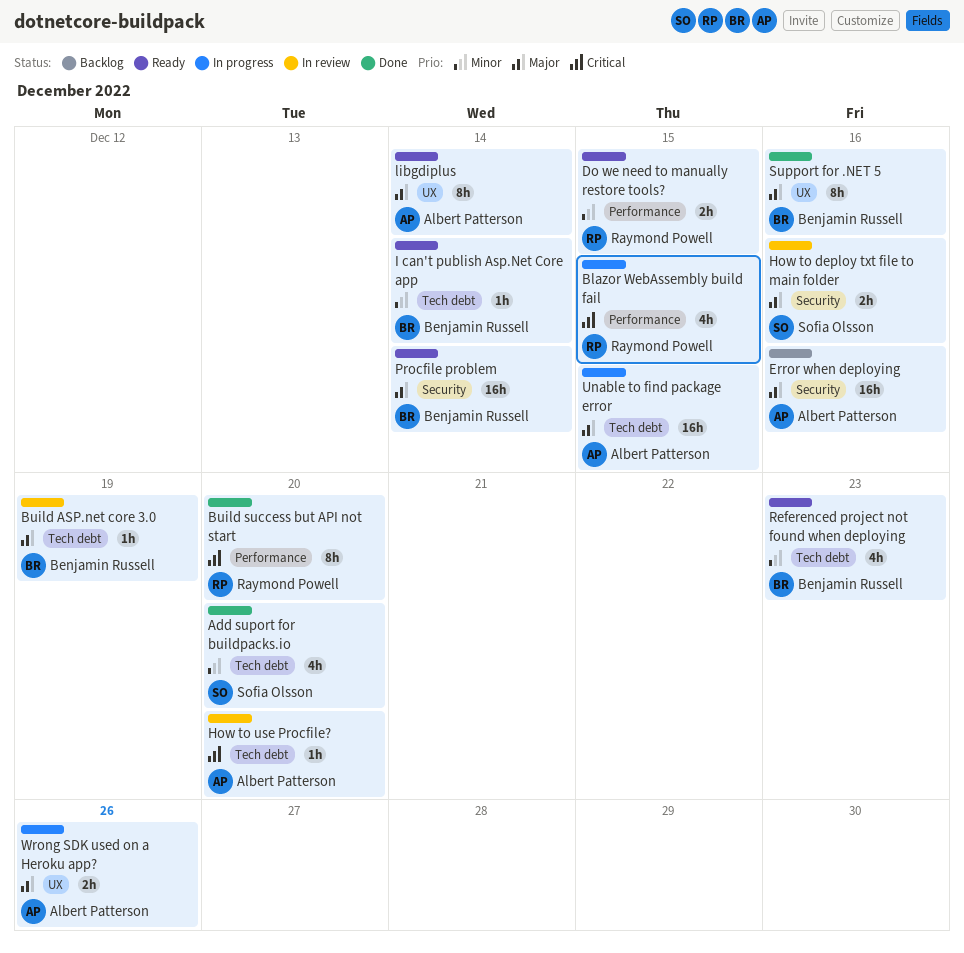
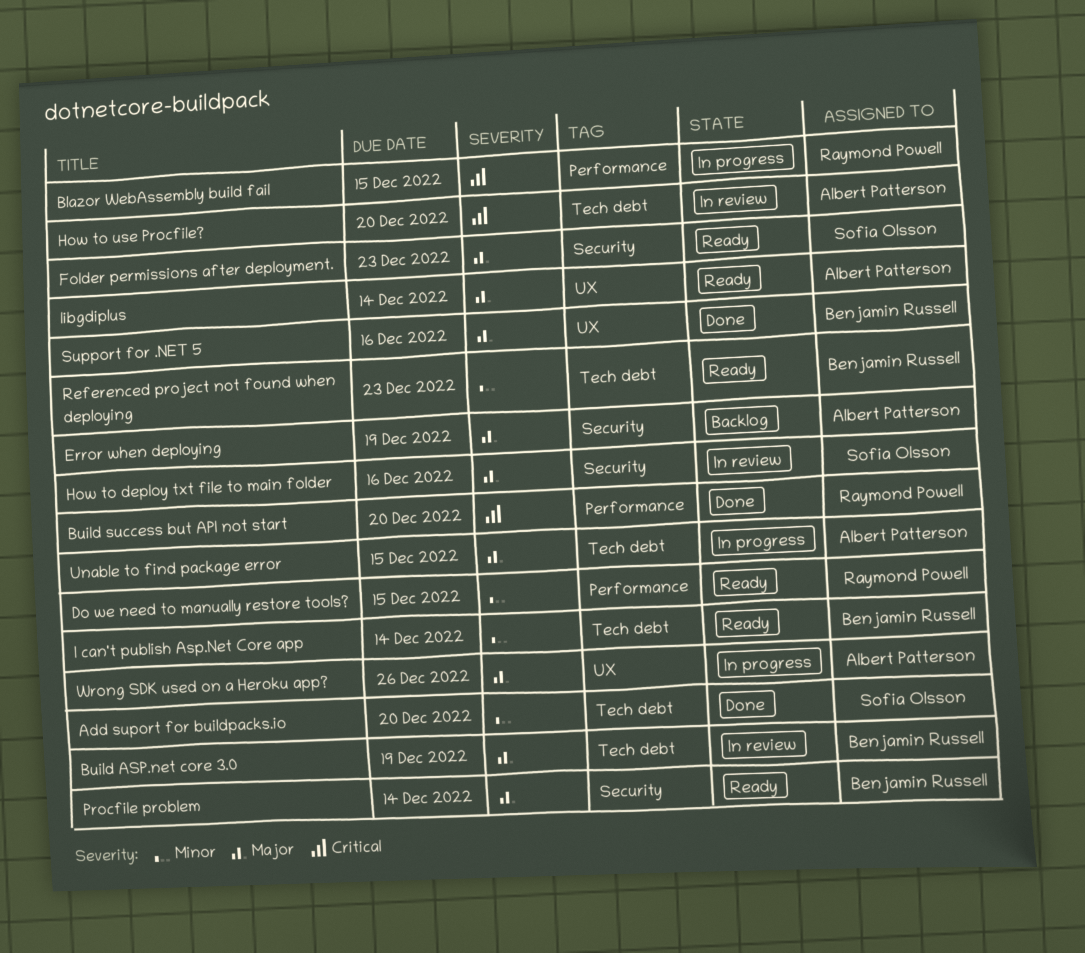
Error when deploying, due: Dec 16 -> Dec 19
Folder permissions after deployment.: none -> present

